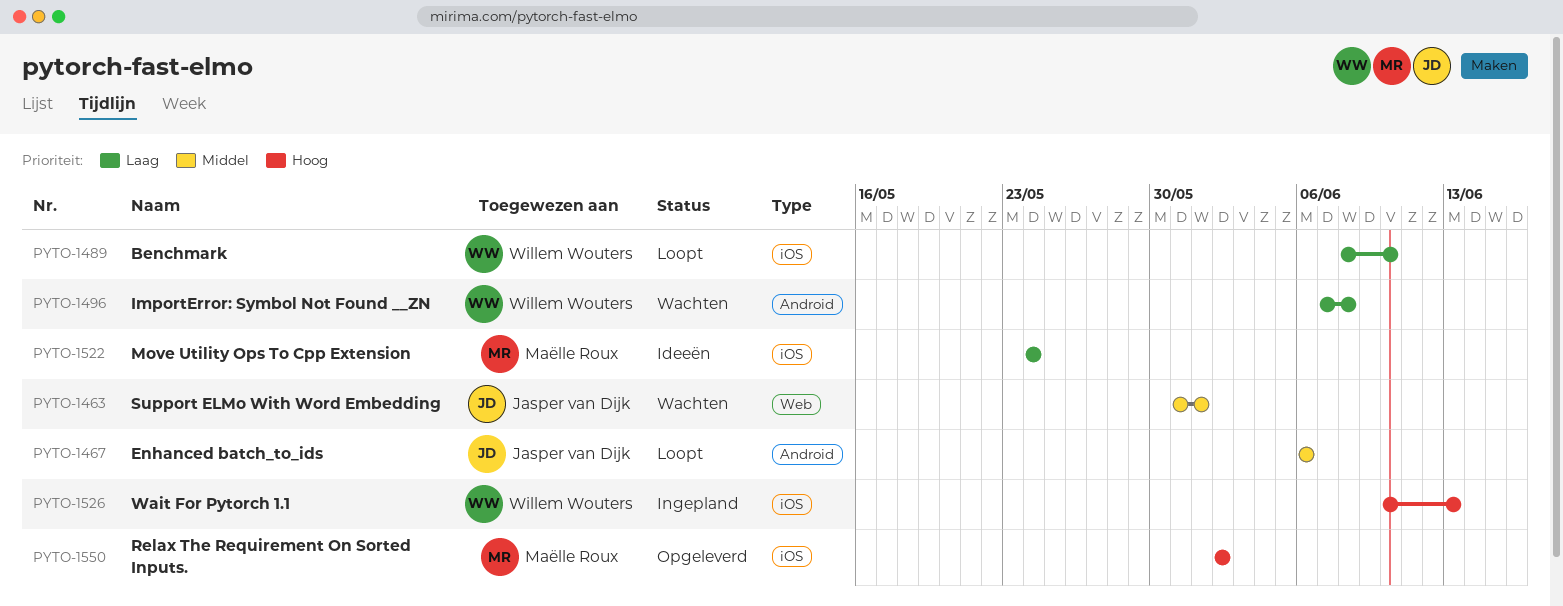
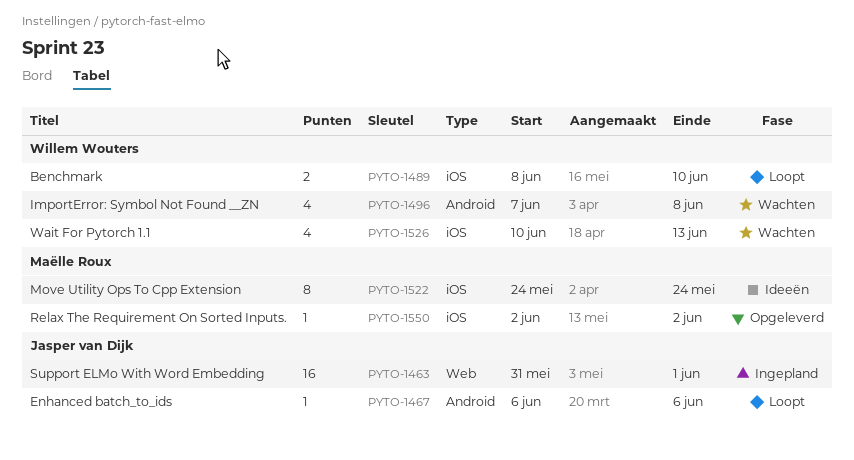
PYTO-1463, status: Wachten -> Ingepland
PYTO-1526, status: Ingepland -> Wachten

